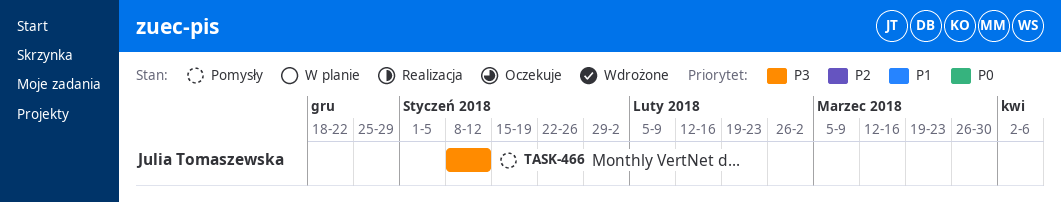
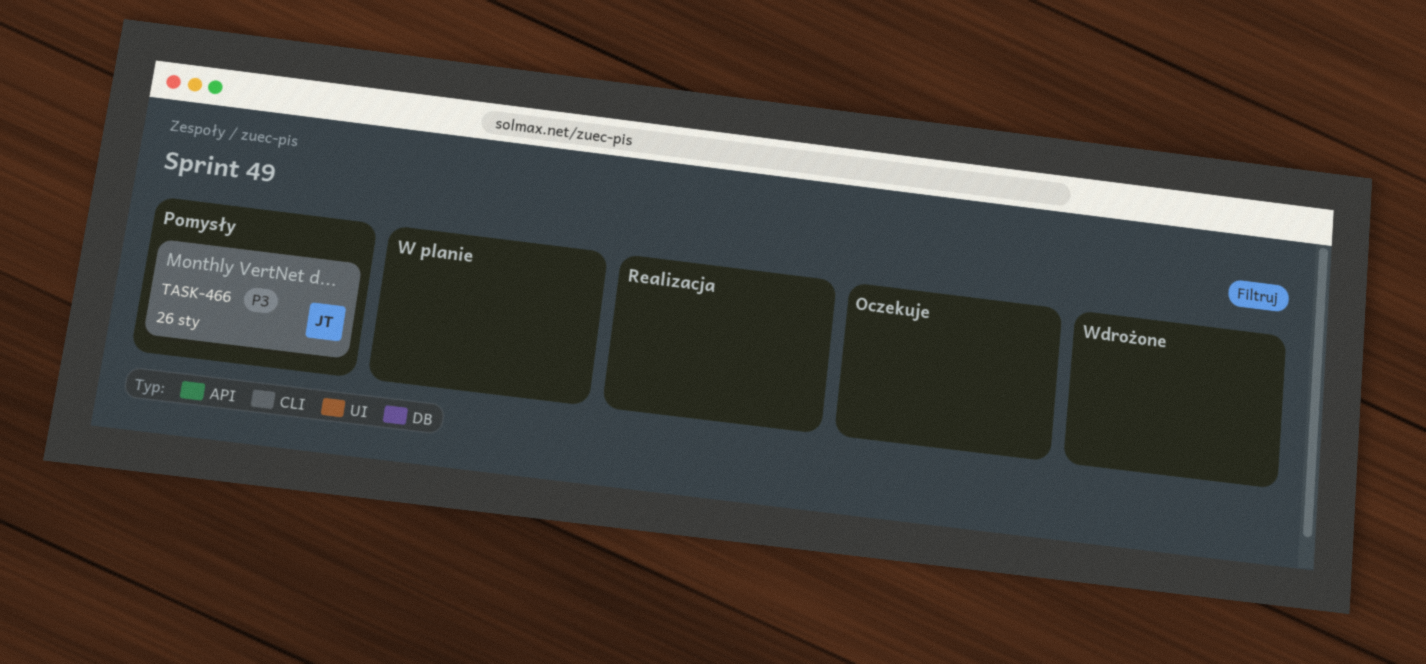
TASK-466, due: Jan 12 -> Jan 26

